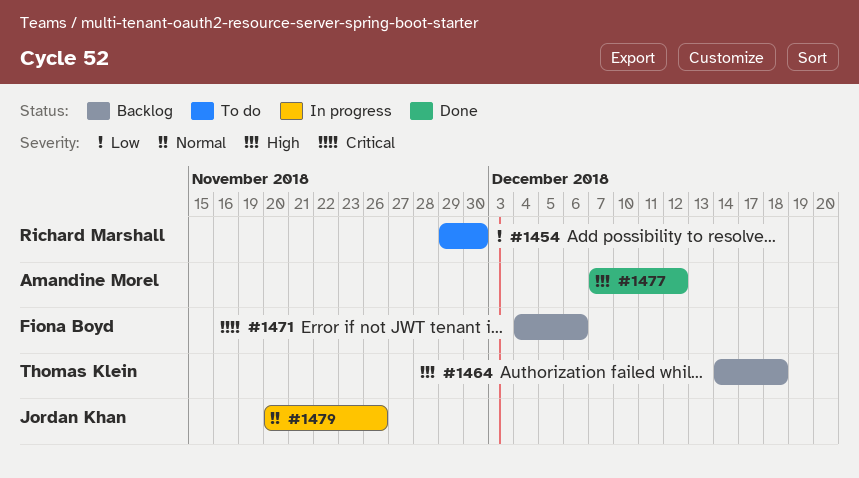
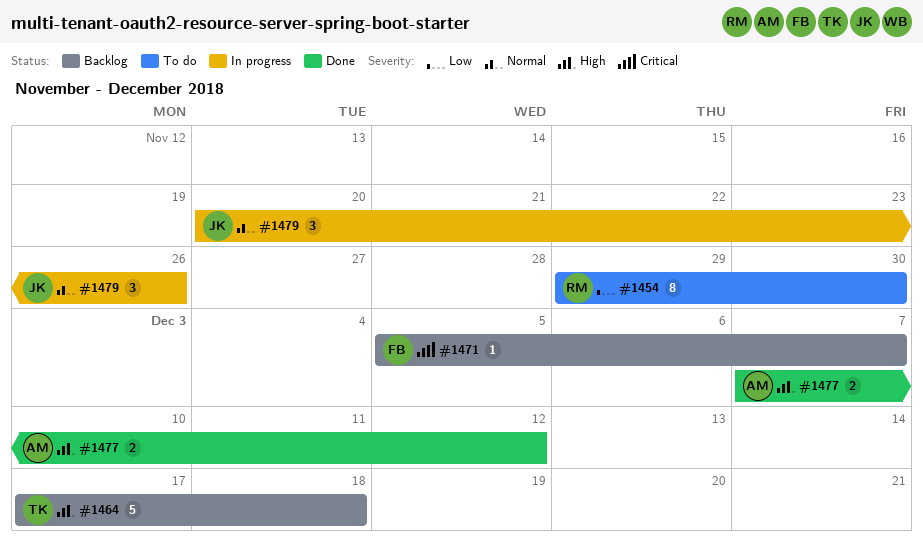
#1464, start: Dec 14 -> Dec 17
#1471, start: Dec 4 -> Dec 5
#1471, due: Dec 6 -> Dec 7

